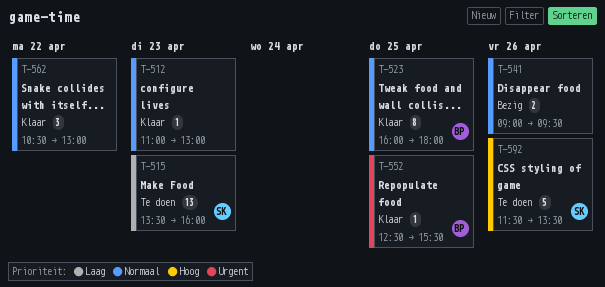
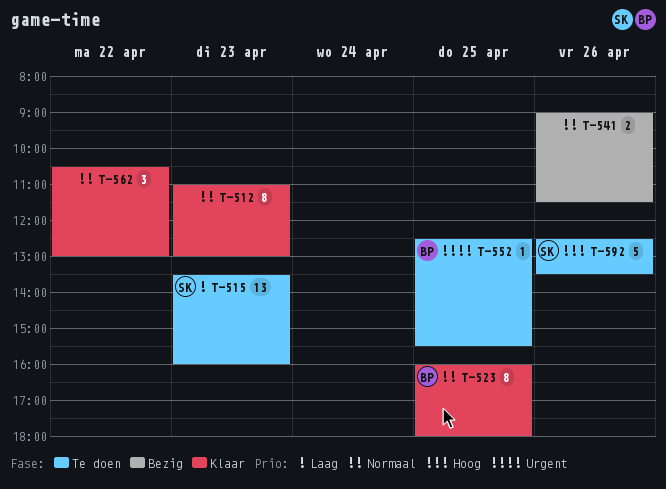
T-512, estimate: 1 -> 8
T-541, ends: 09:30 -> 11:30
T-552, status: Klaar -> Te doen
T-592, begins: 11:30 -> 12:30

